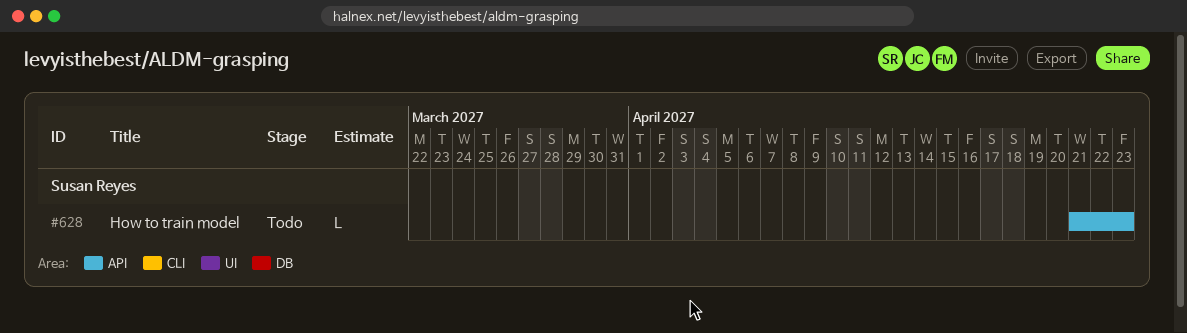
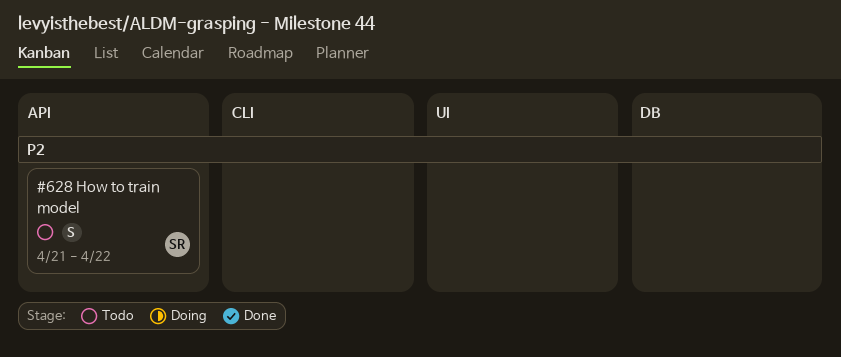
#628, estimate: L -> S
#628, due: Apr 23 -> Apr 22

